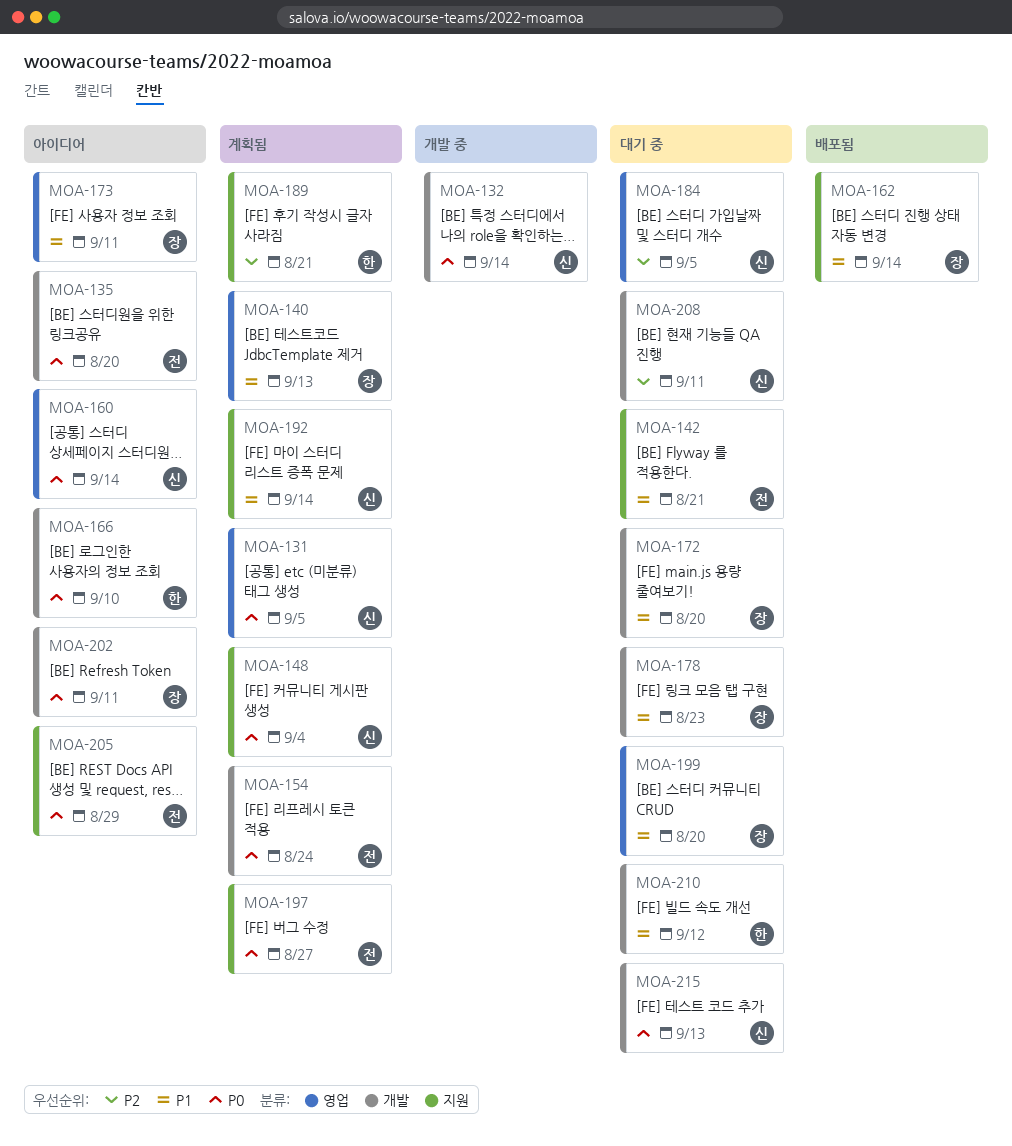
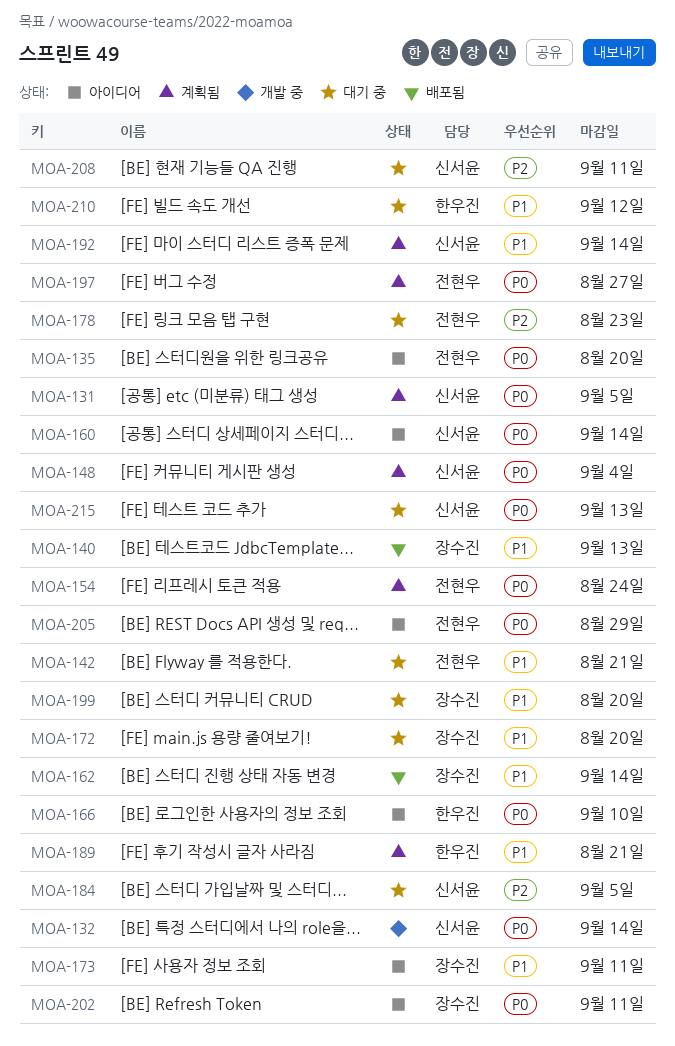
MOA-140, status: 계획됨 -> 배포됨
MOA-178, owner: 장수진 -> 전현우
MOA-178, priority: P1 -> P2
MOA-189, priority: P2 -> P1

